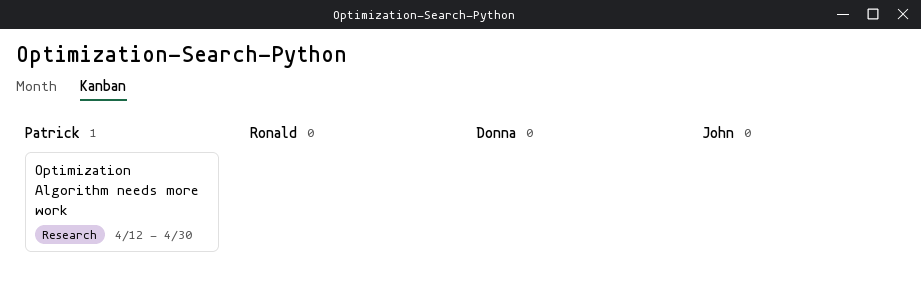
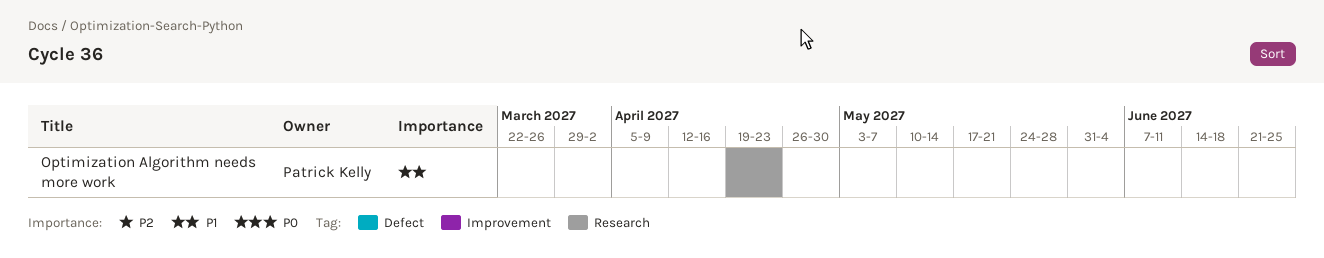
Optimization Algorithm needs more work, start: Apr 12 -> Apr 19
Optimization Algorithm needs more work, due: Apr 30 -> Apr 23

